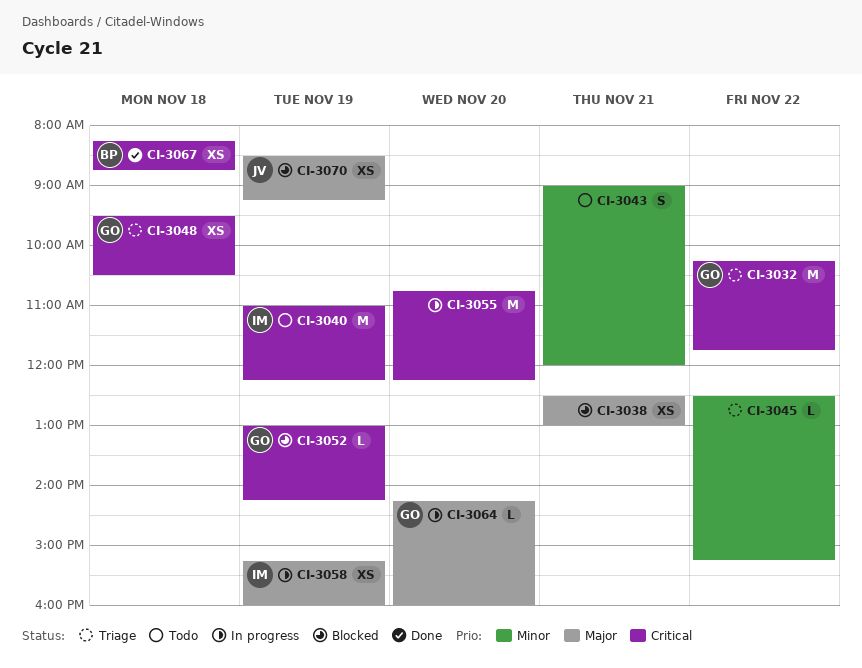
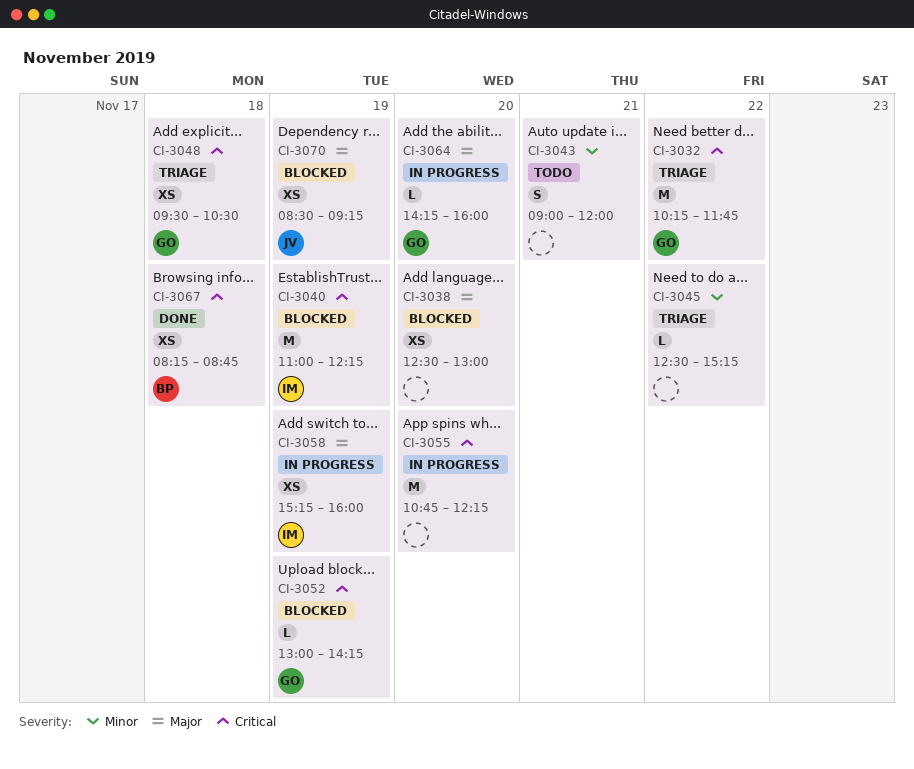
CI-3038, day: Nov 21 -> Nov 20
CI-3040, status: Todo -> Blocked

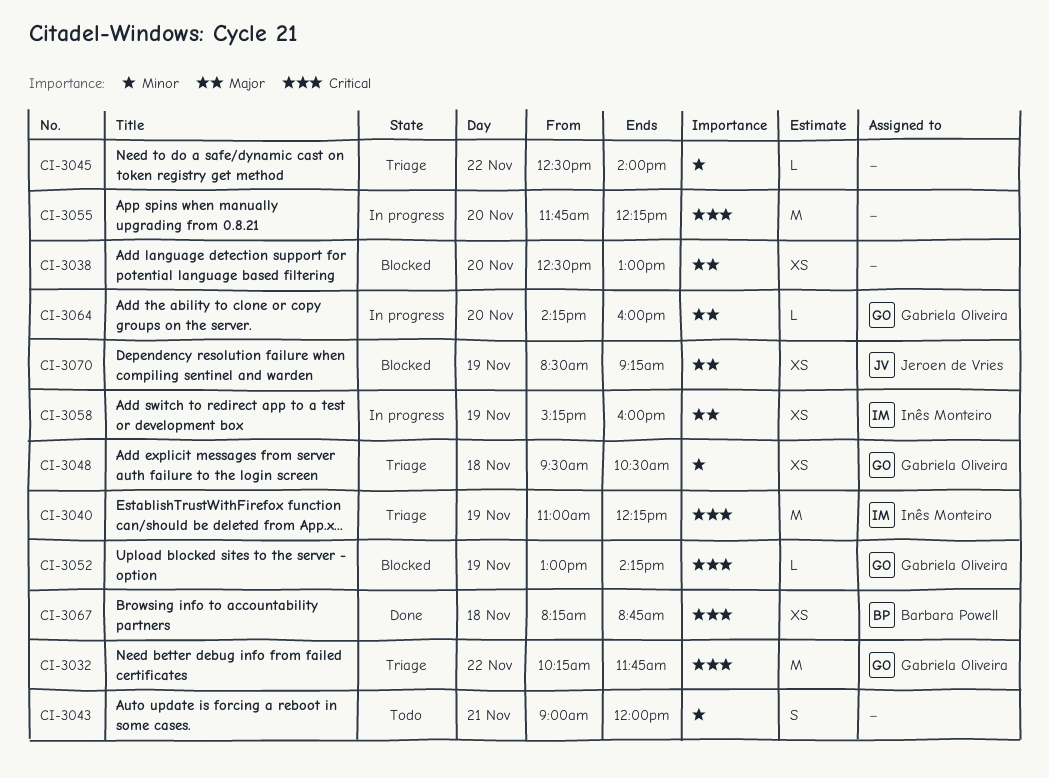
CI-3040, status: Blocked -> Triage
CI-3045, ends: 15:15 -> 14:00
CI-3048, priority: Critical -> Minor
CI-3055, begins: 10:45 -> 11:45

